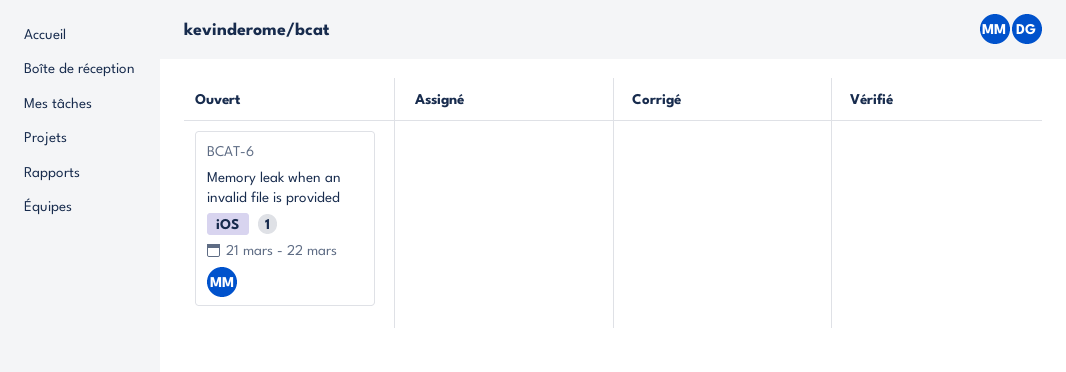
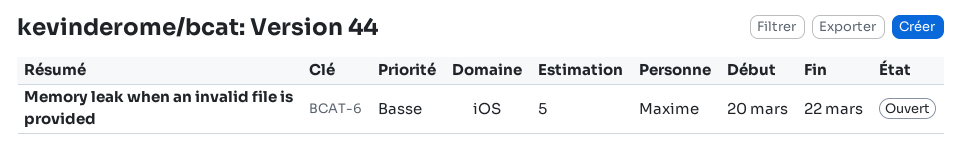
BCAT-6, estimate: 1 -> 5
BCAT-6, start: Mar 21 -> Mar 20

